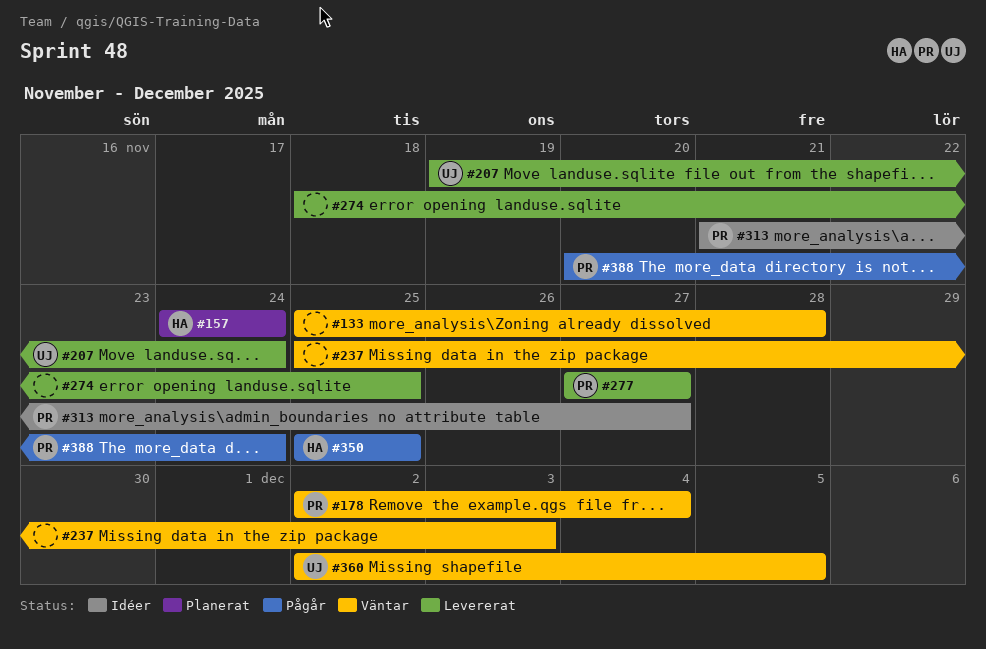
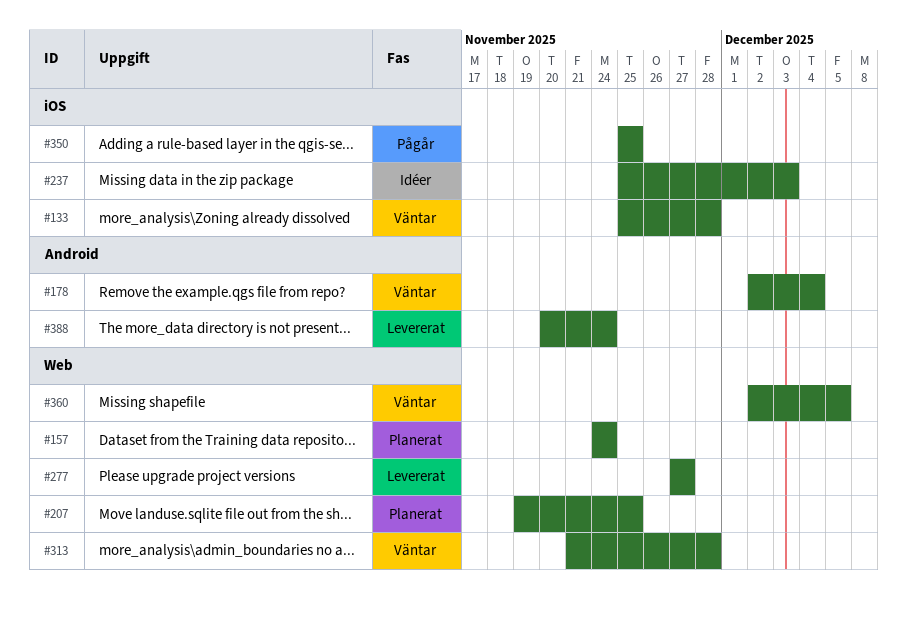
#207, status: Levererat -> Planerat
#207, due: Nov 24 -> Nov 25
#237, status: Väntar -> Idéer
#274: present -> none
#313, status: Idéer -> Väntar
#313, due: Nov 27 -> Nov 28
#388, status: Pågår -> Levererat

